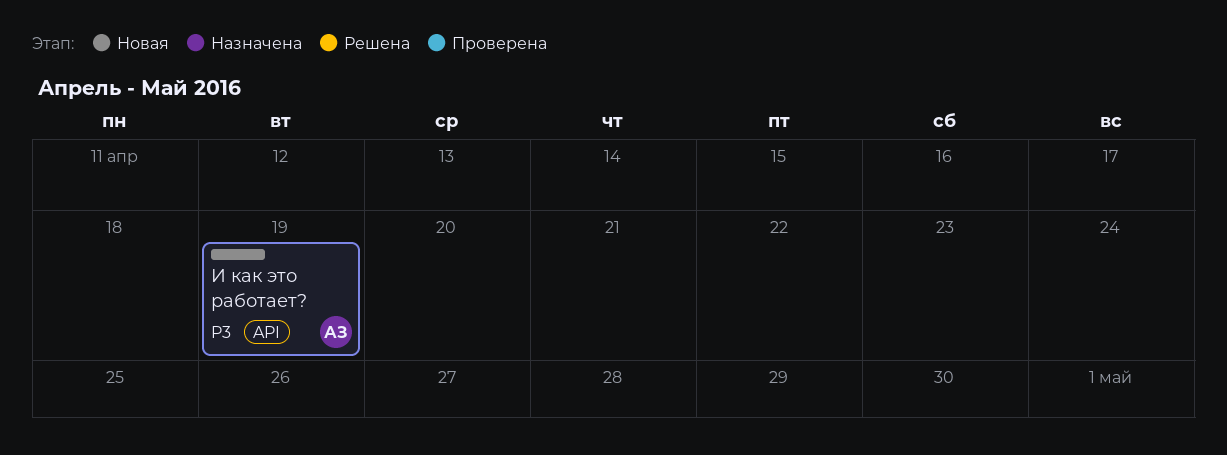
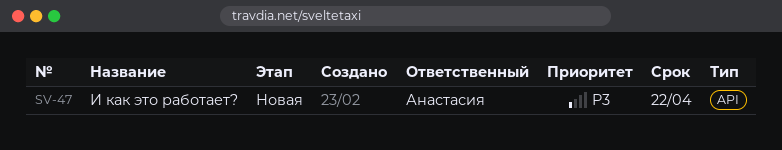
И как это работает?, due: Apr 19 -> Apr 22

